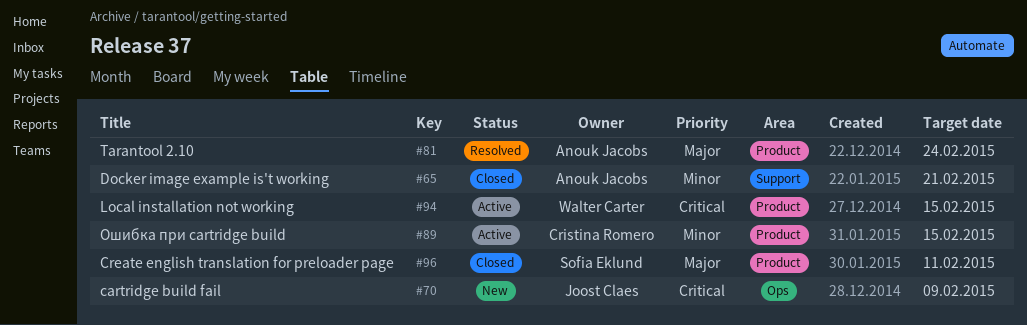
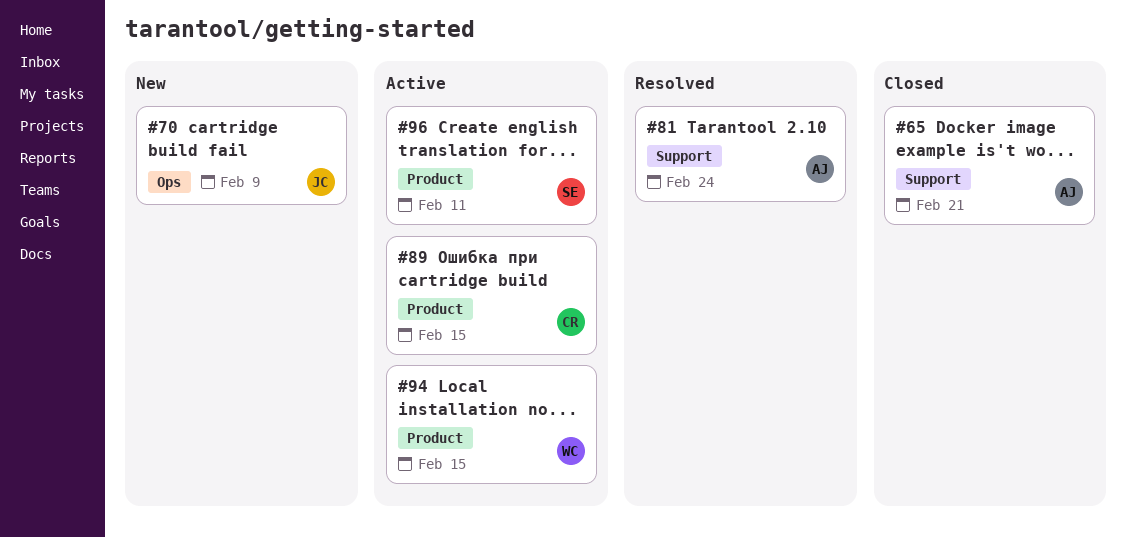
#81, label: Product -> Support
#96, status: Closed -> Active

